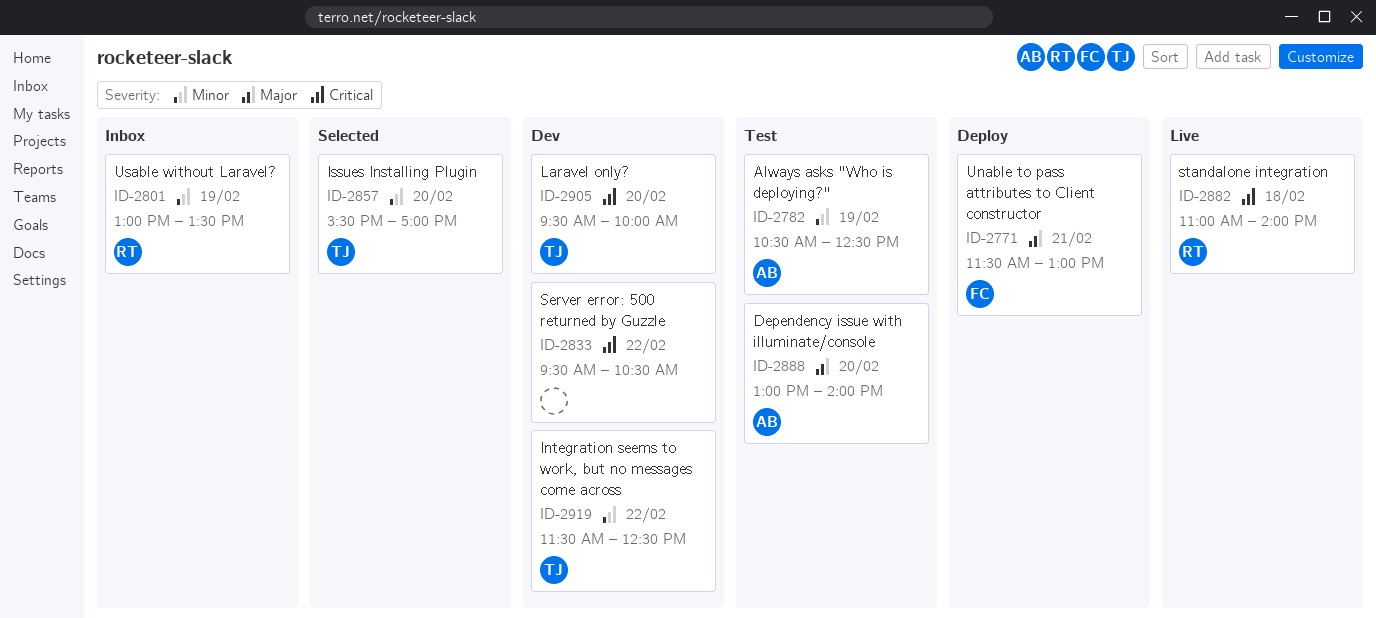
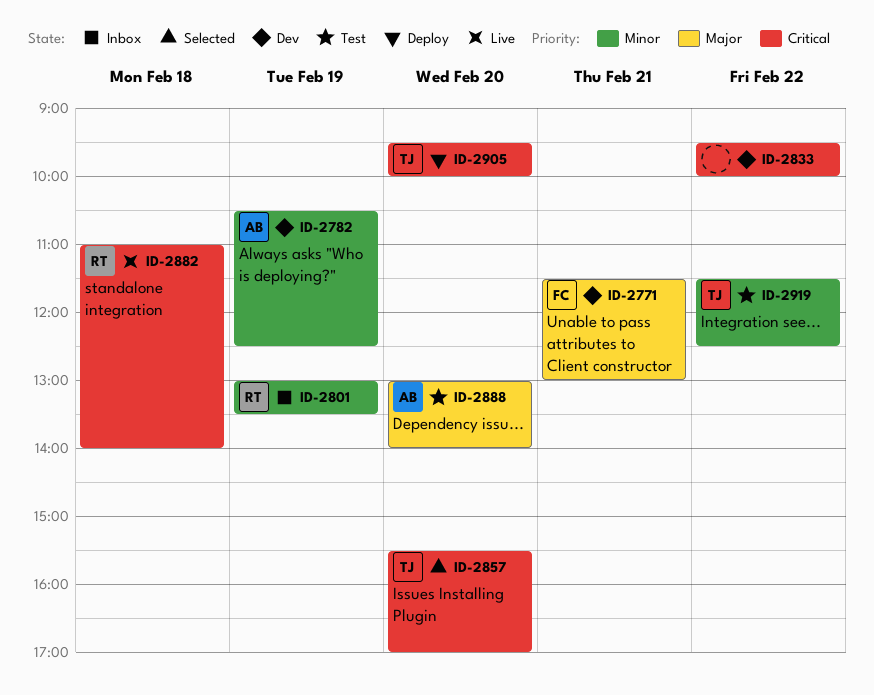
ID-2771, status: Deploy -> Dev
ID-2782, status: Test -> Dev
ID-2833, ends: 10:30 -> 10:00
ID-2857, priority: Minor -> Critical
ID-2905, status: Dev -> Deploy
ID-2919, status: Dev -> Test

